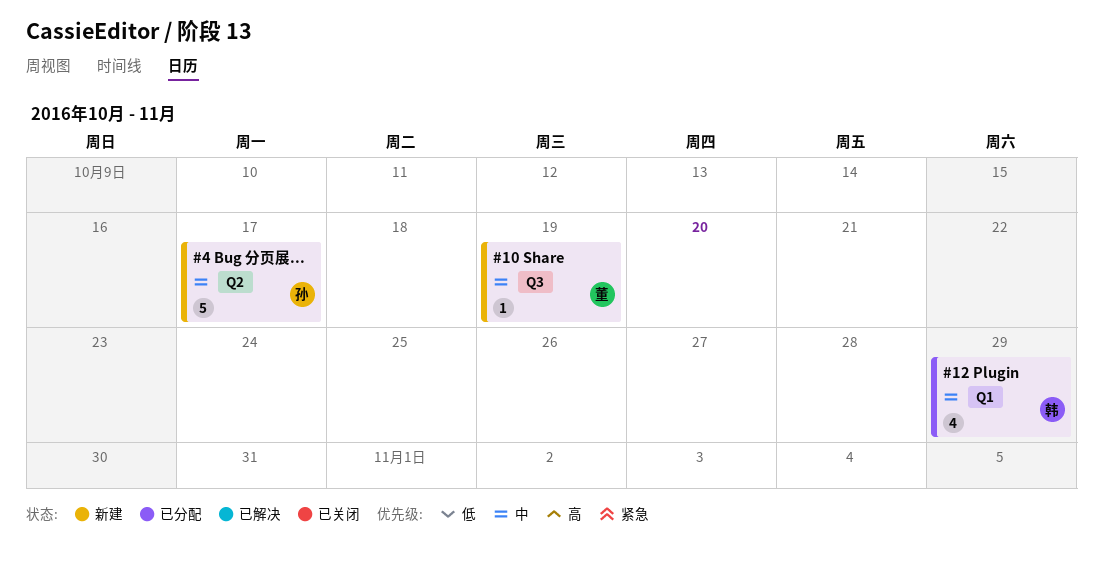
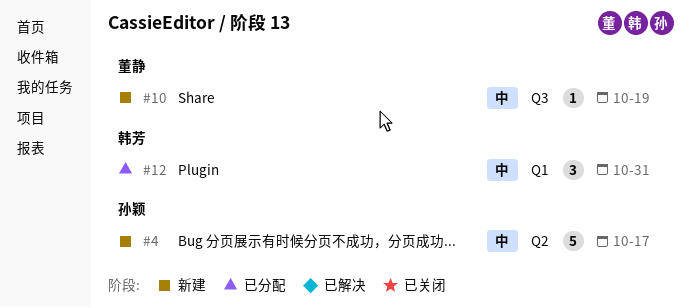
#12, estimate: 4 -> 3
#12, due: Oct 29 -> Oct 31

